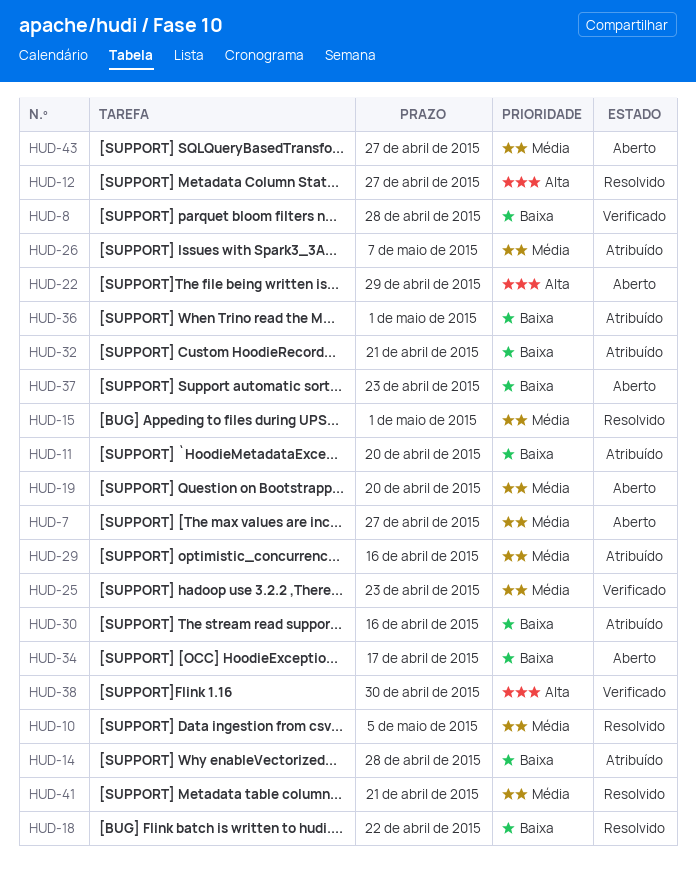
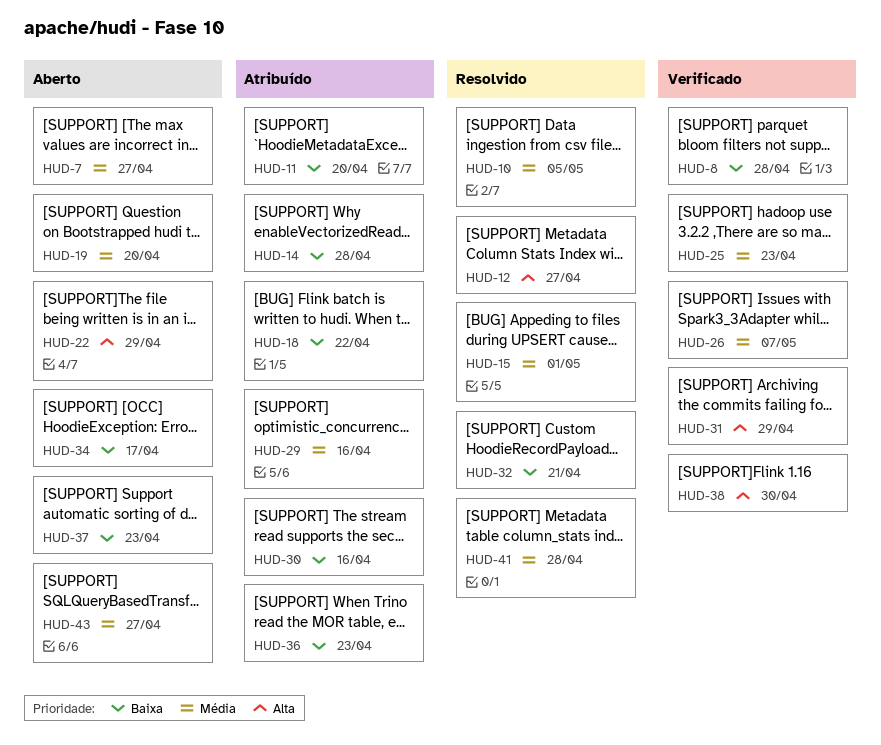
HUD-18, status: Resolvido -> Atribuído
HUD-26, status: Atribuído -> Verificado
HUD-31: none -> present
HUD-32, status: Atribuído -> Resolvido
HUD-36, due: May 1 -> Apr 23
HUD-41, due: Apr 21 -> Apr 28

